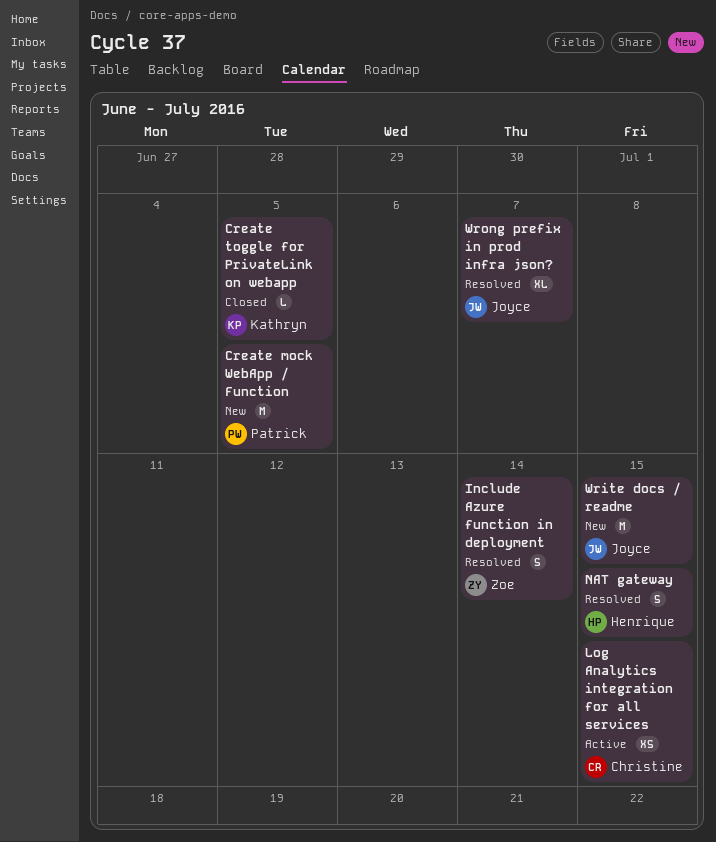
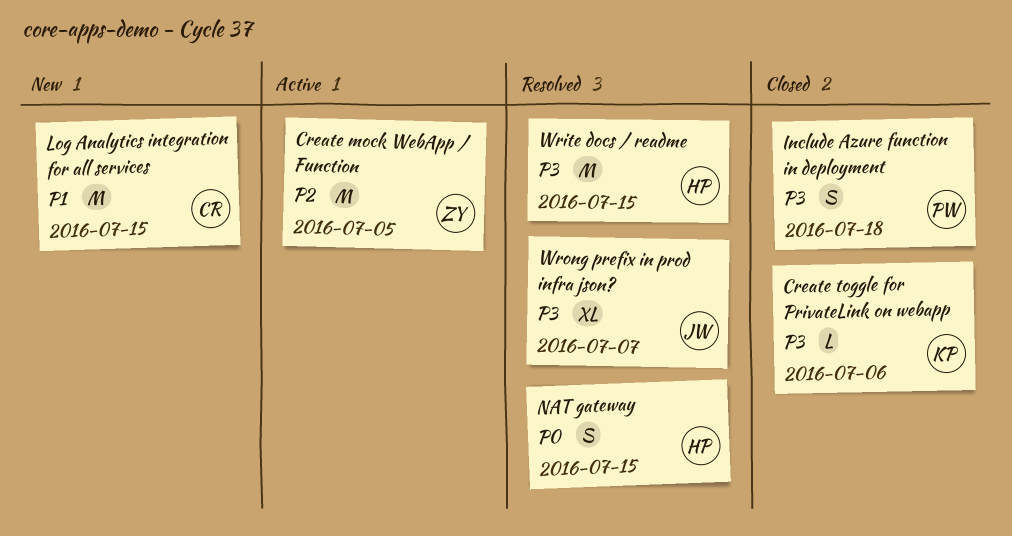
Create mock WebApp / Function, status: New -> Active
Create mock WebApp / Function, owner: Patrick -> Zoe
Create toggle for PrivateLink on webapp, due: Jul 5 -> Jul 6
Include Azure function in deployment, status: Resolved -> Closed
Include Azure function in deployment, owner: Zoe -> Patrick
Include Azure function in deployment, due: Jul 14 -> Jul 18
Log Analytics integration for all services, status: Active -> New
Log Analytics integration for all services, estimate: XS -> M
Write docs / readme, status: New -> Resolved
Write docs / readme, owner: Joyce -> Henrique

